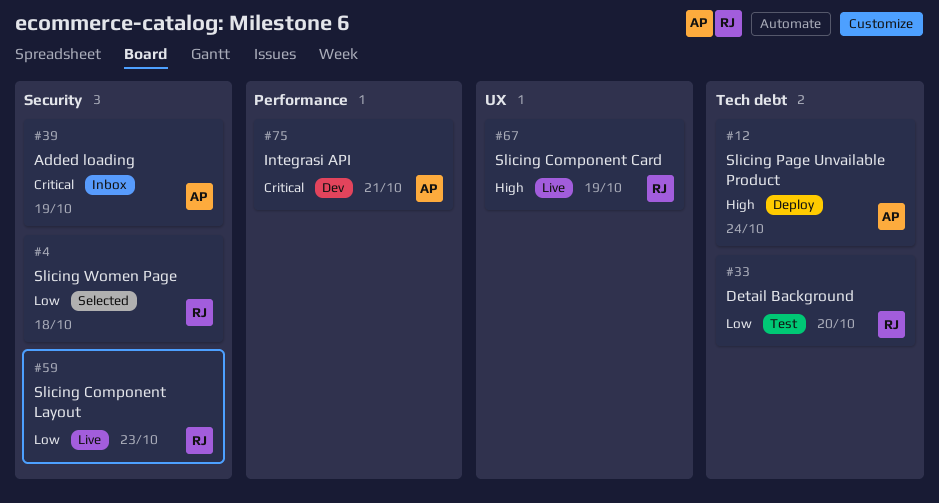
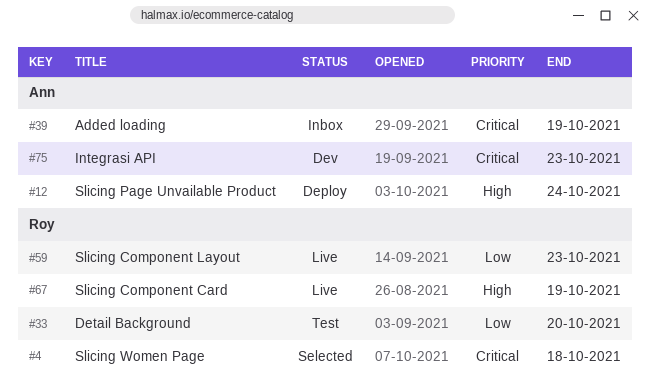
#4, priority: Low -> Critical
#75, due: Oct 21 -> Oct 23

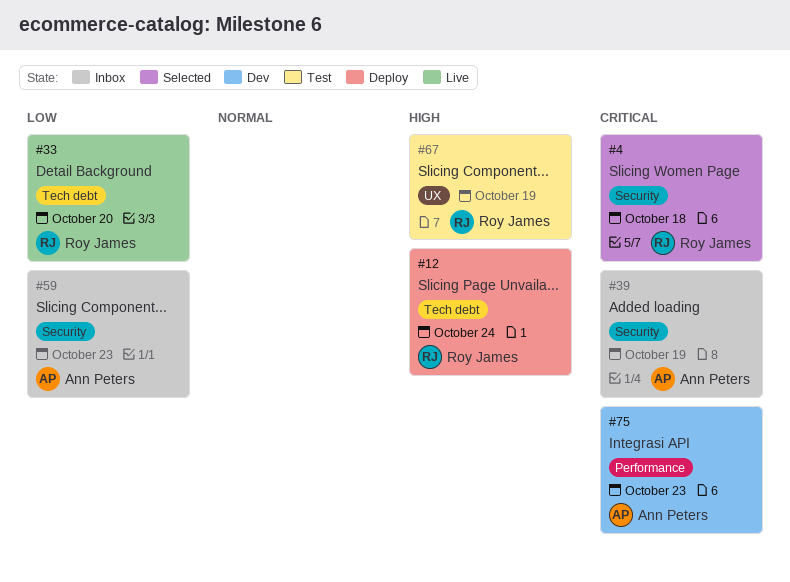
#12, owner: Ann Peters -> Roy James
#33, status: Test -> Live
#59, status: Live -> Inbox
#59, owner: Roy James -> Ann Peters
#67, status: Live -> Test

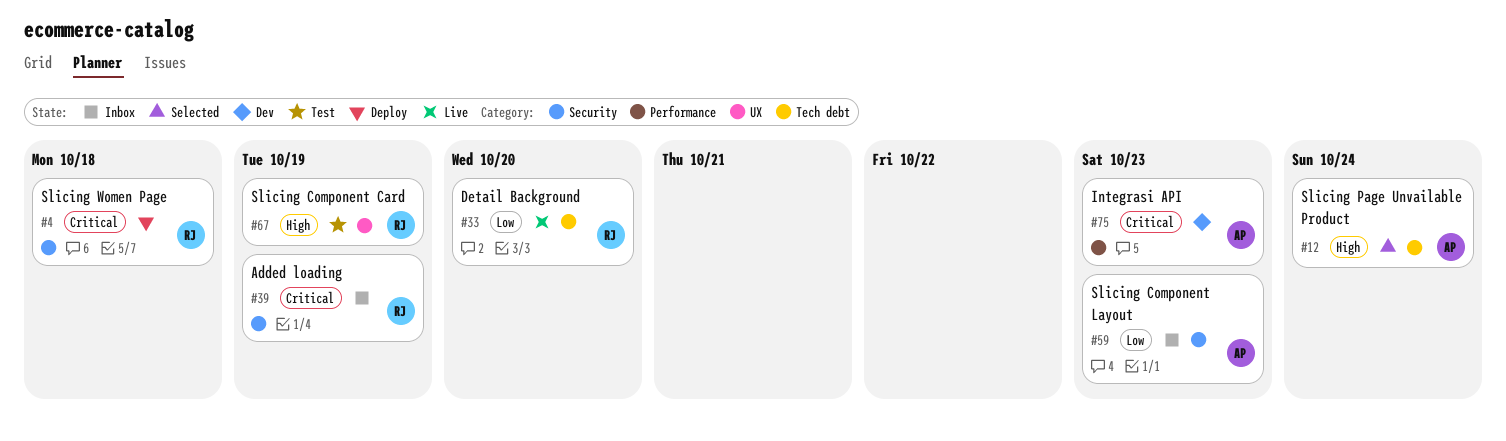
#4, status: Selected -> Deploy
#12, status: Deploy -> Selected
#12, owner: Roy James -> Ann Peters
#39, owner: Ann Peters -> Roy James

